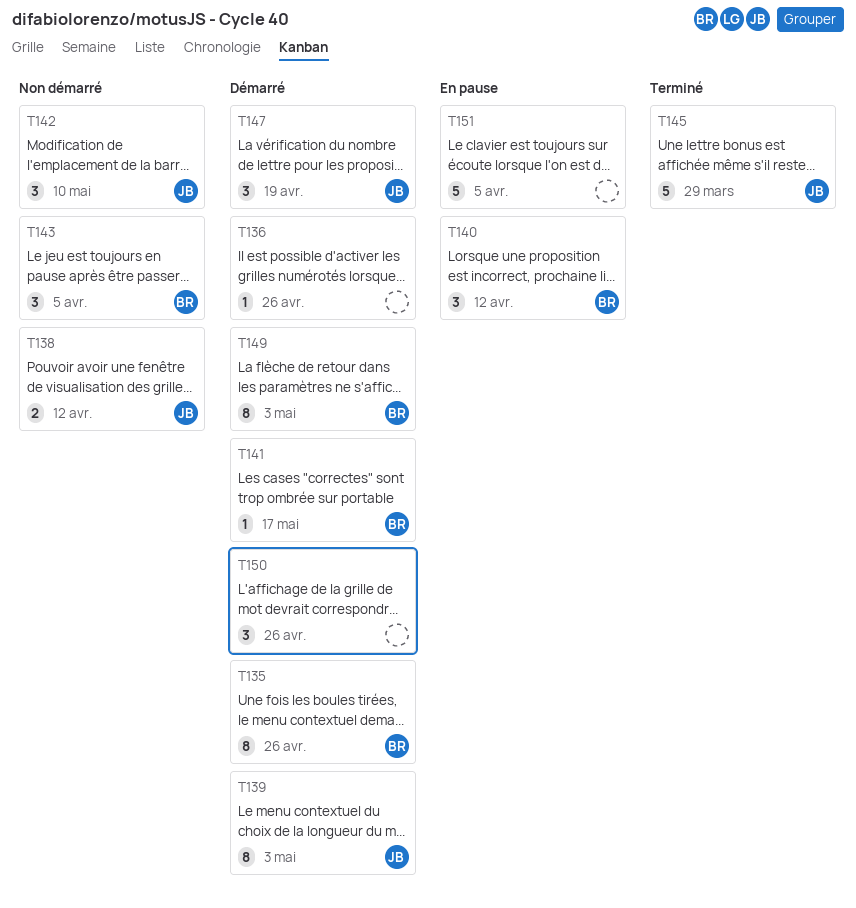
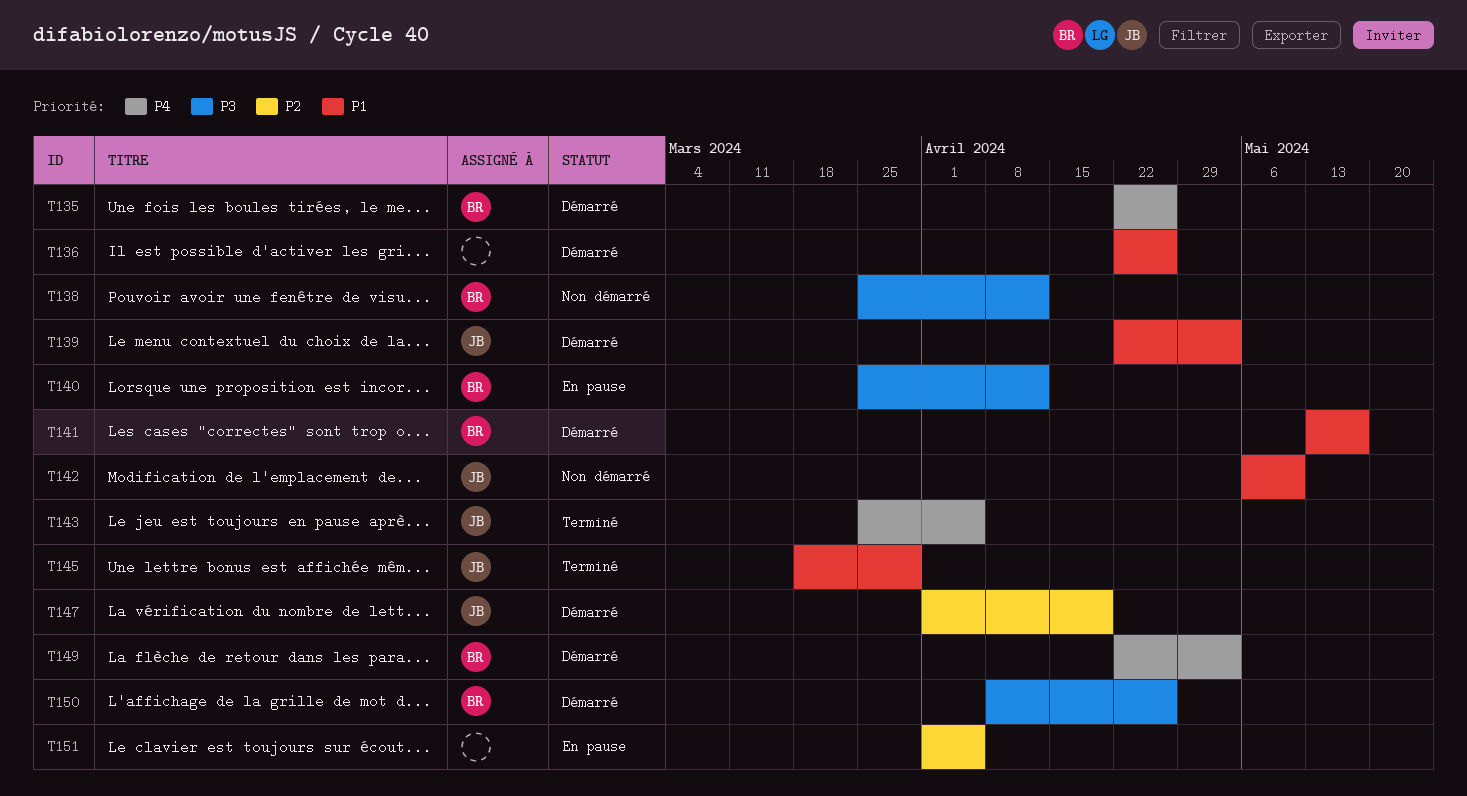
T138, owner: JB -> BR
T143, status: Non démarré -> Terminé
T143, owner: BR -> JB
T150, owner: none -> BR

